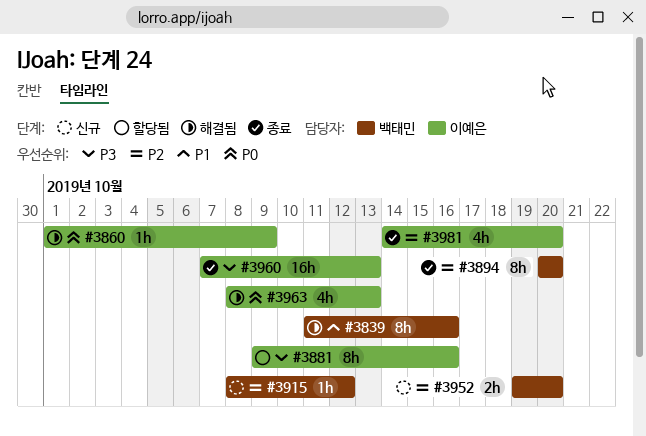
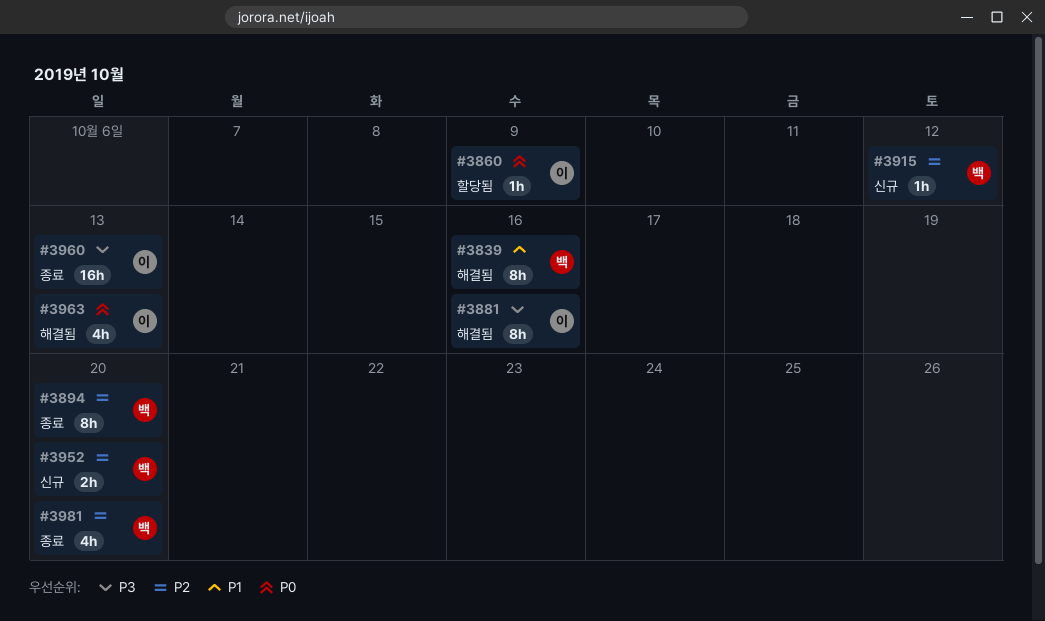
#3860, status: 해결됨 -> 할당됨
#3881, status: 할당됨 -> 해결됨
#3981, owner: 이예은 -> 백태민

